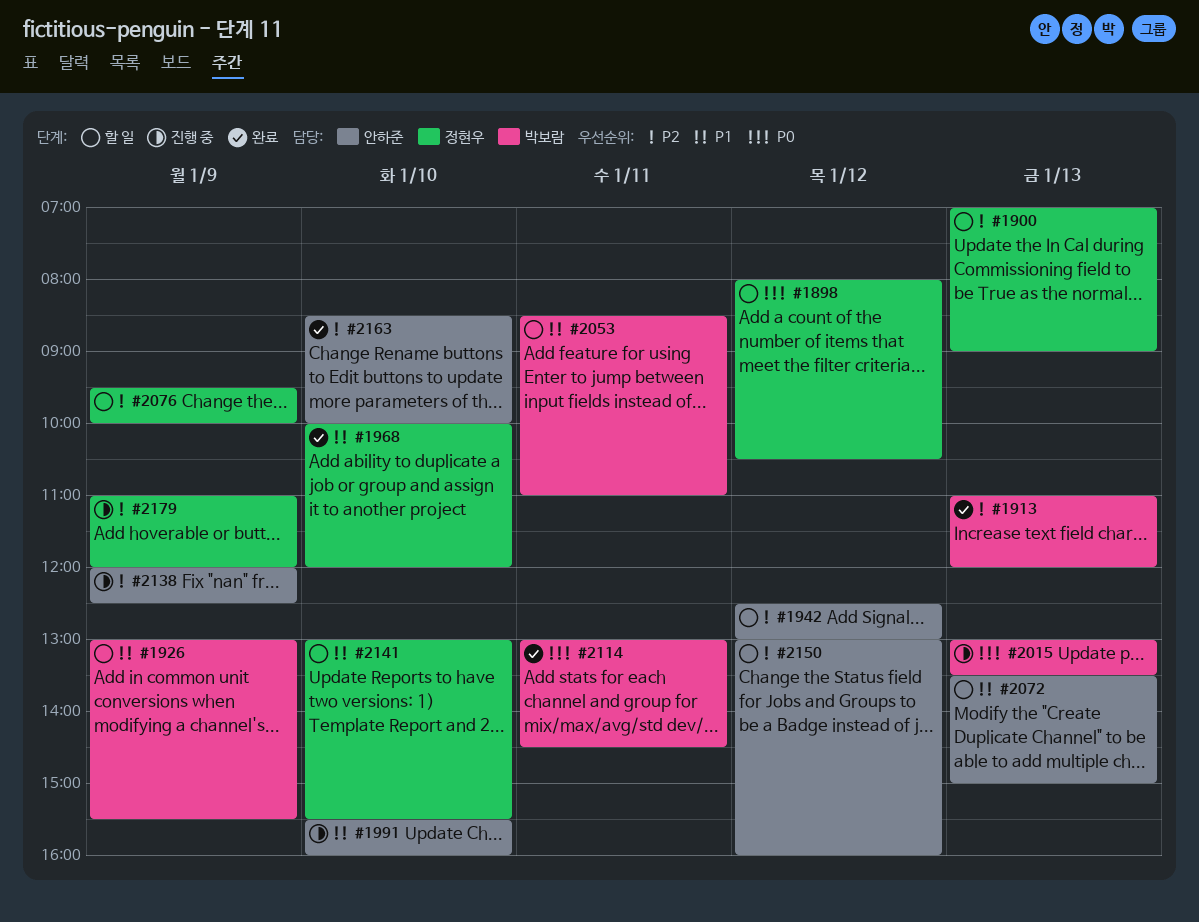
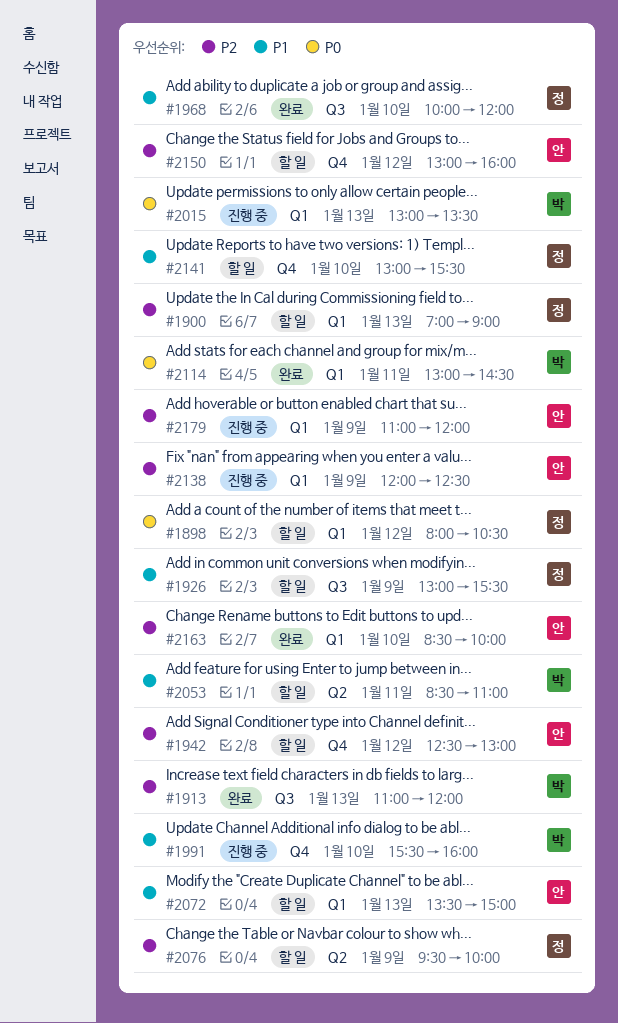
#1926, owner: 박보람 -> 정현우
#1991, owner: 안하준 -> 박보람
#2179, owner: 정현우 -> 안하준

